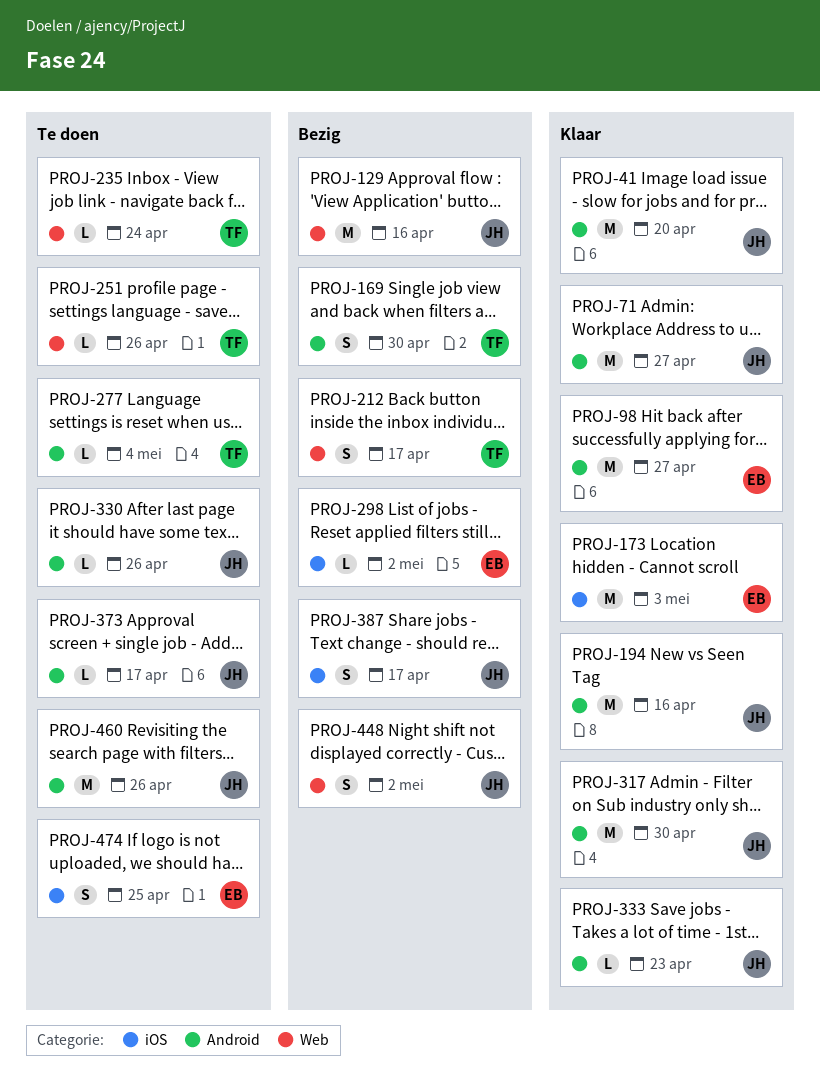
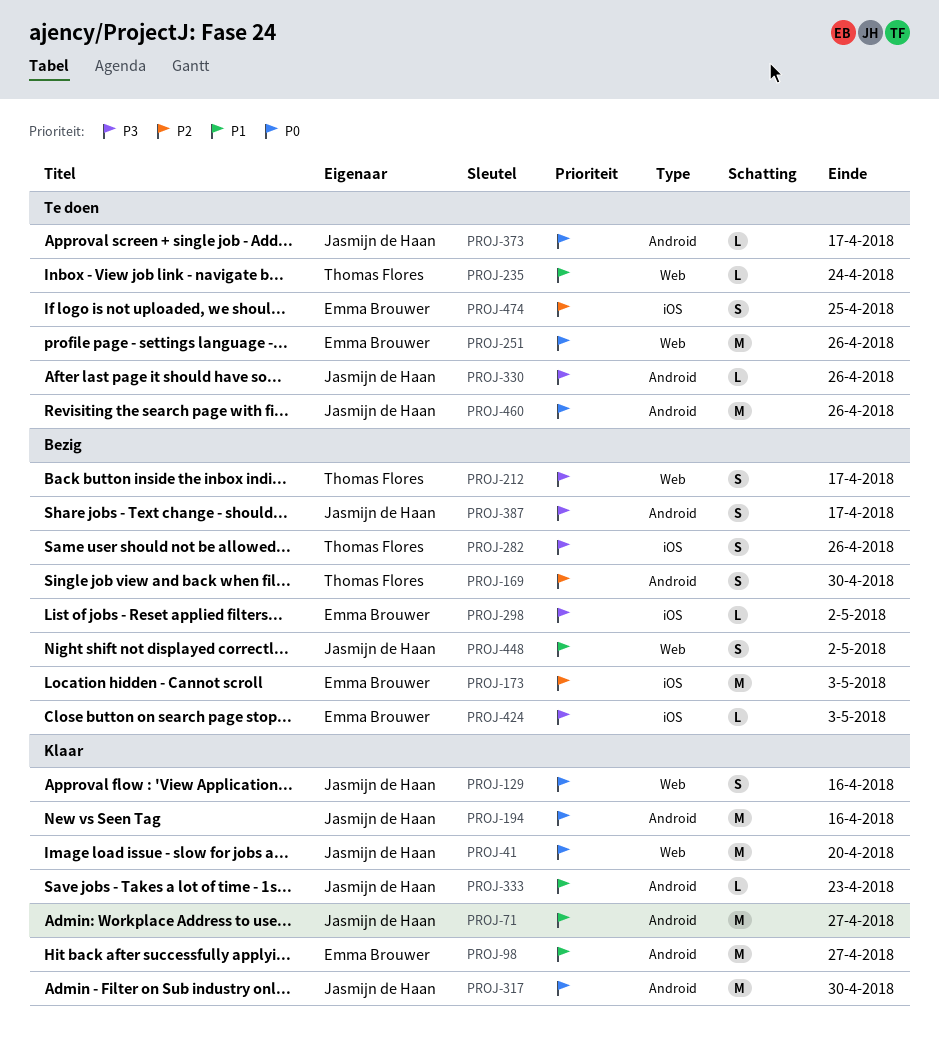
PROJ-41, label: Android -> Web
PROJ-129, status: Bezig -> Klaar
PROJ-129, estimate: M -> S
PROJ-173, status: Klaar -> Bezig
PROJ-251, owner: Thomas Flores -> Emma Brouwer
PROJ-251, estimate: L -> M
PROJ-277: present -> none
PROJ-282: none -> present
PROJ-387, label: iOS -> Android
PROJ-424: none -> present

